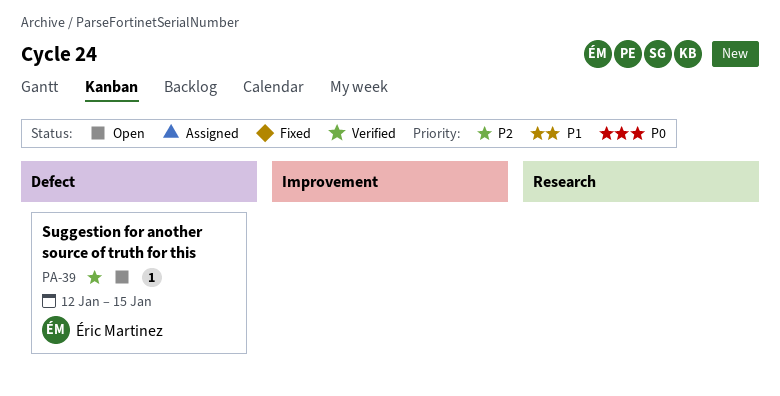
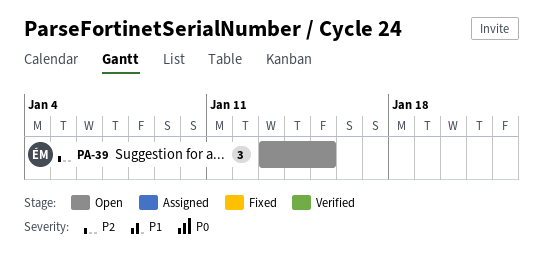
PA-39, estimate: 1 -> 3
PA-39, start: Jan 12 -> Jan 13

